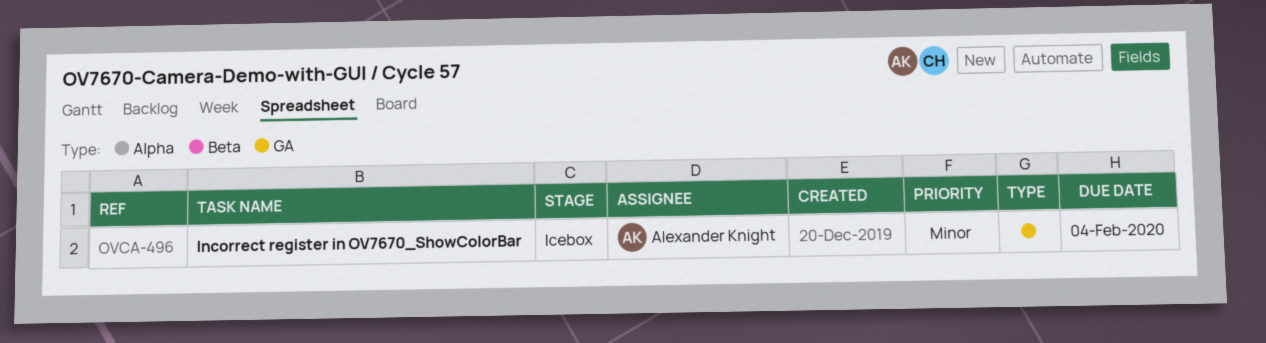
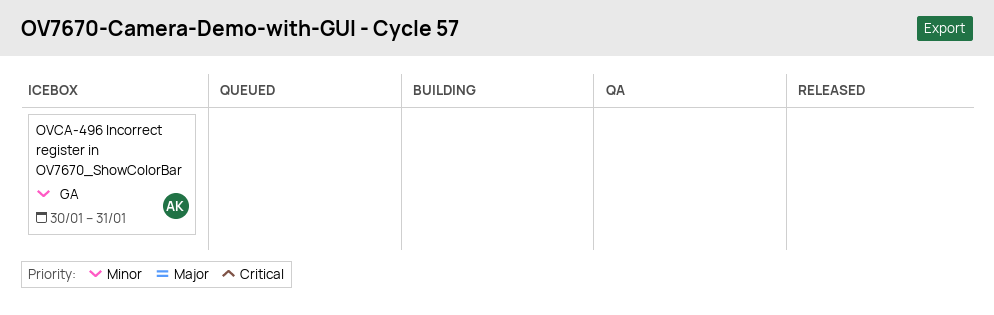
OVCA-496, due: Feb 4 -> Jan 31

